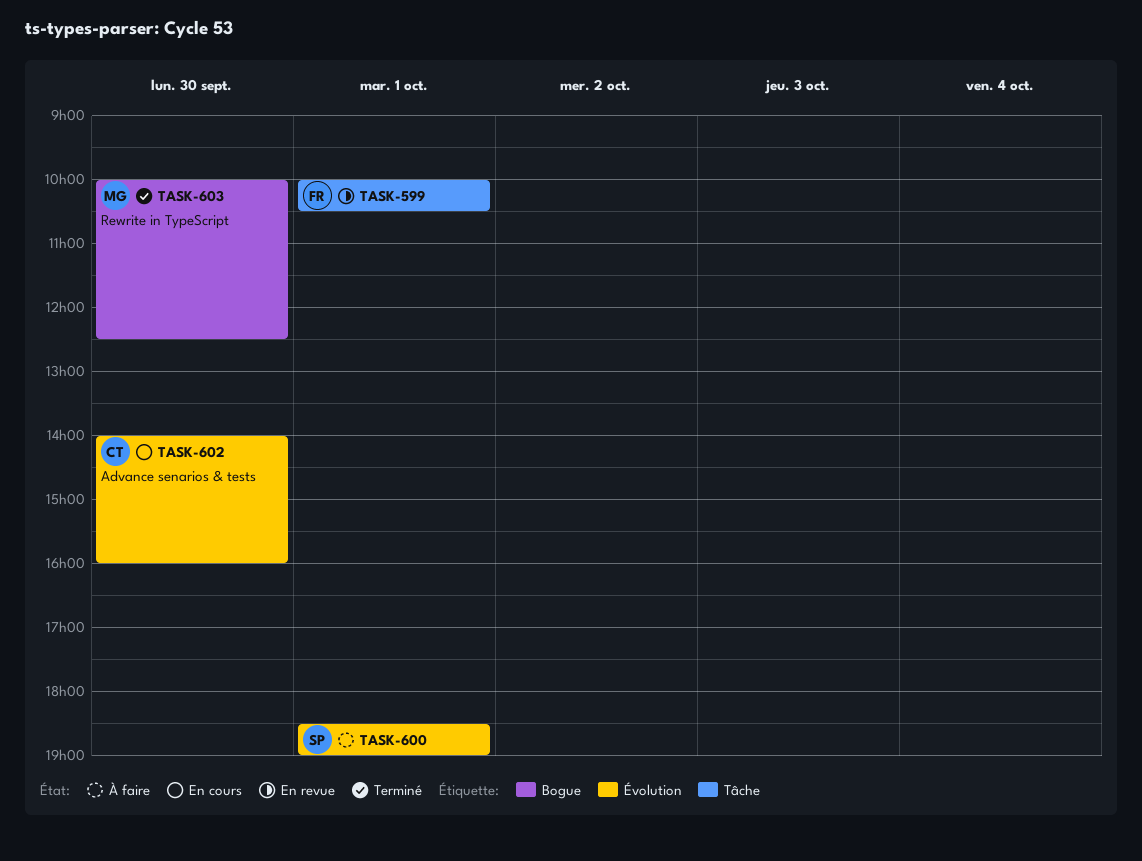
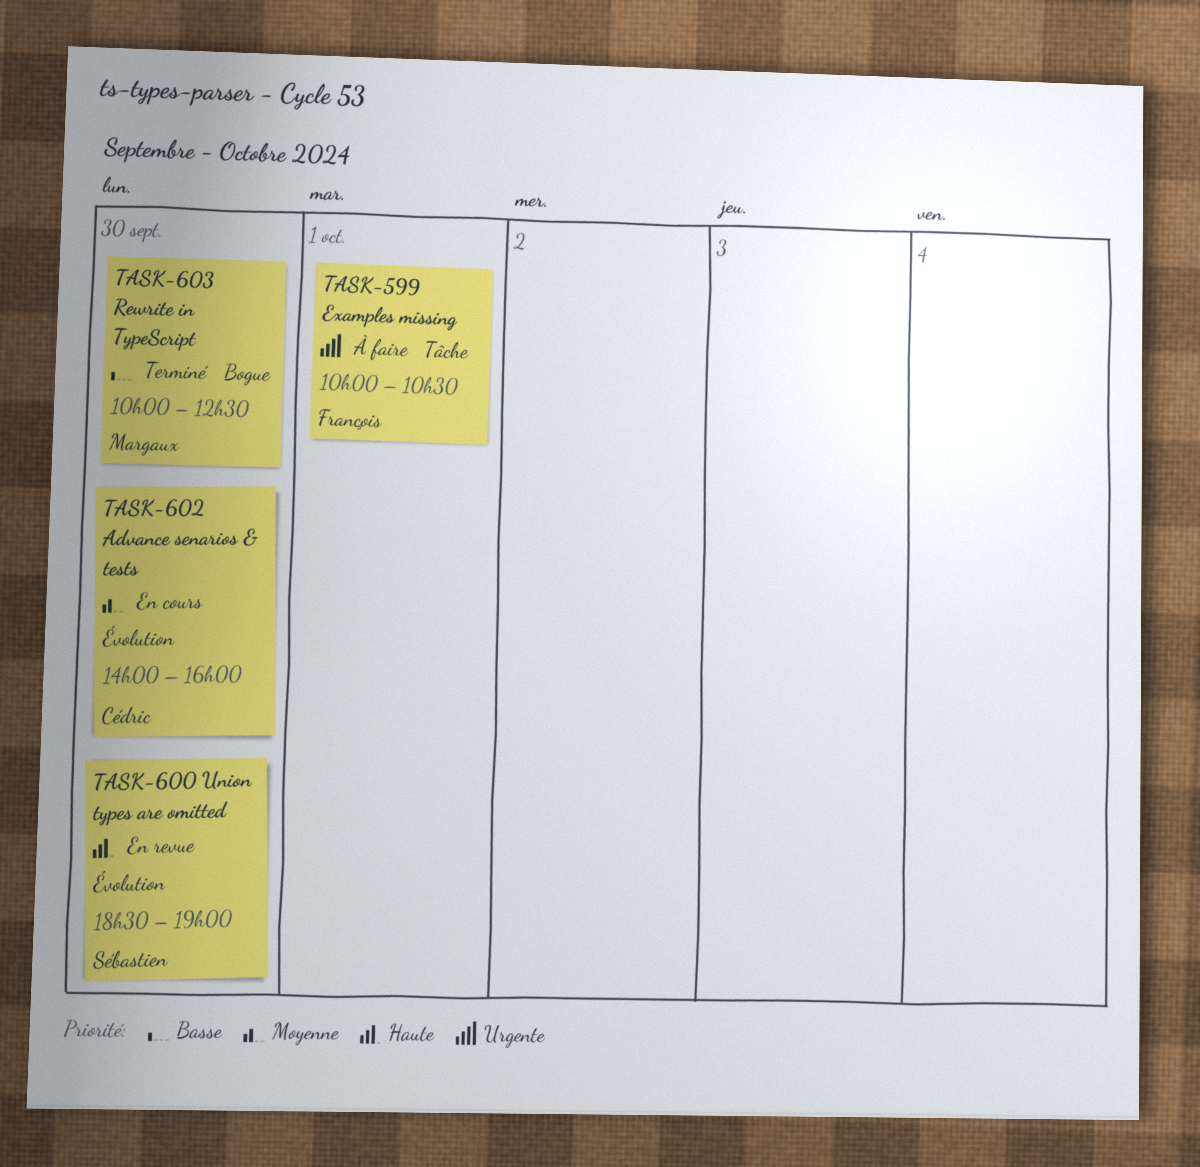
TASK-599, status: En revue -> À faire
TASK-600, status: À faire -> En revue
TASK-600, day: Oct 1 -> Sep 30

